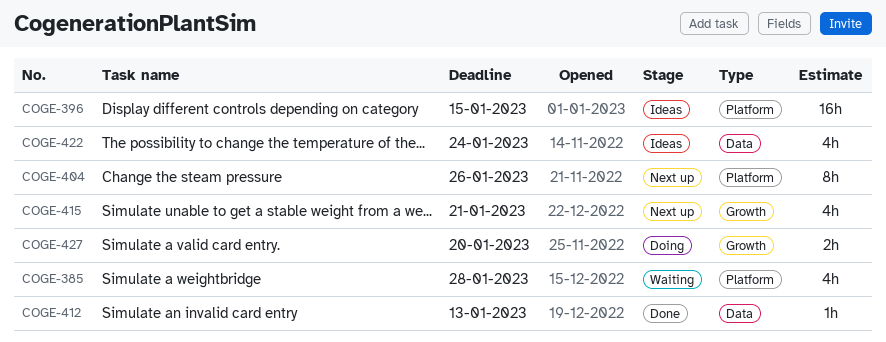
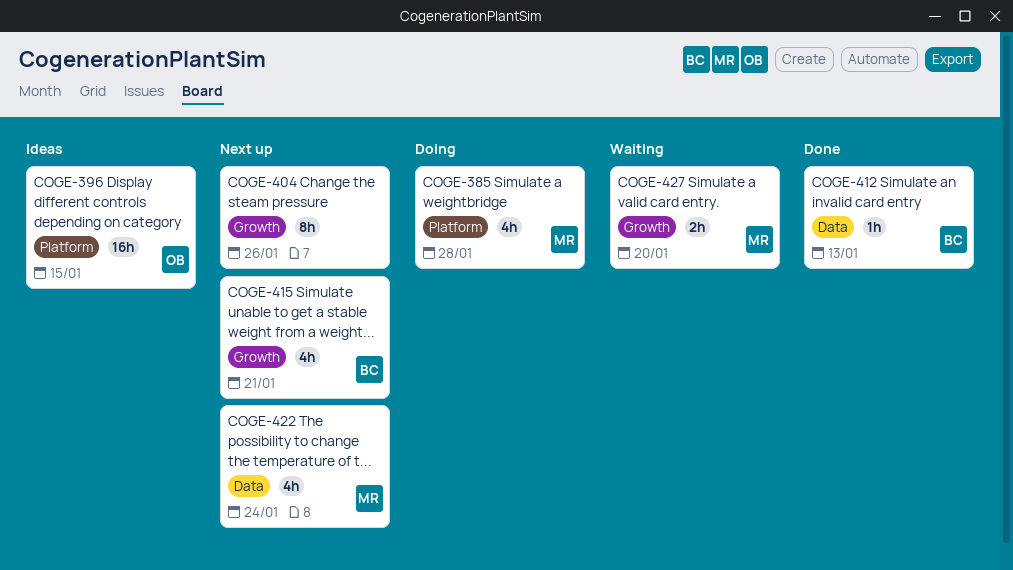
COGE-385, status: Waiting -> Doing
COGE-404, label: Platform -> Growth
COGE-422, status: Ideas -> Next up
COGE-427, status: Doing -> Waiting

